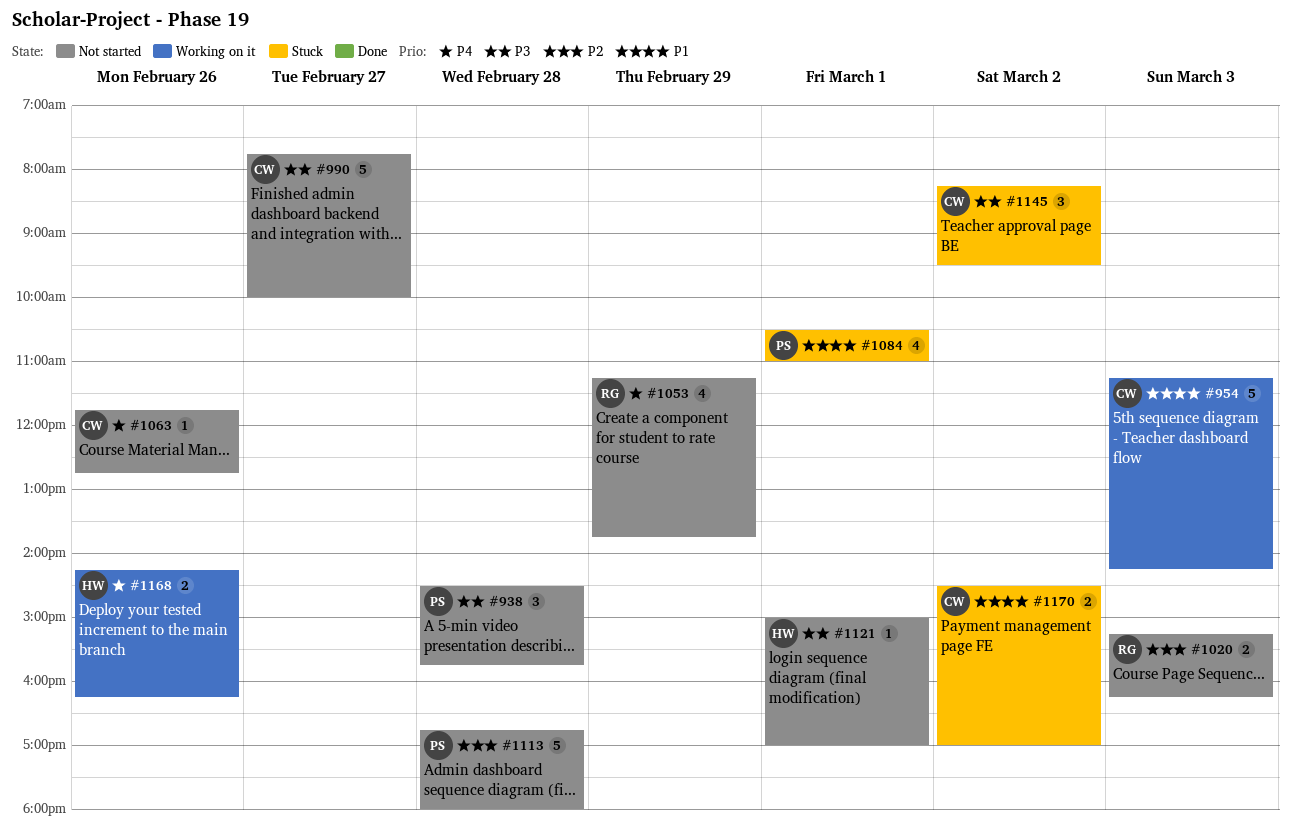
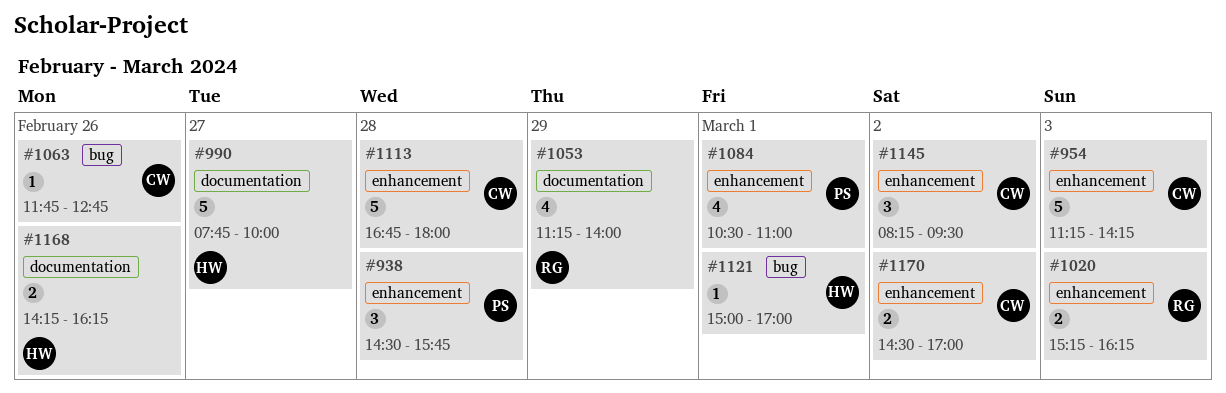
#990, owner: CW -> HW
#1053, ends: 13:45 -> 14:00
#1113, owner: PS -> CW

